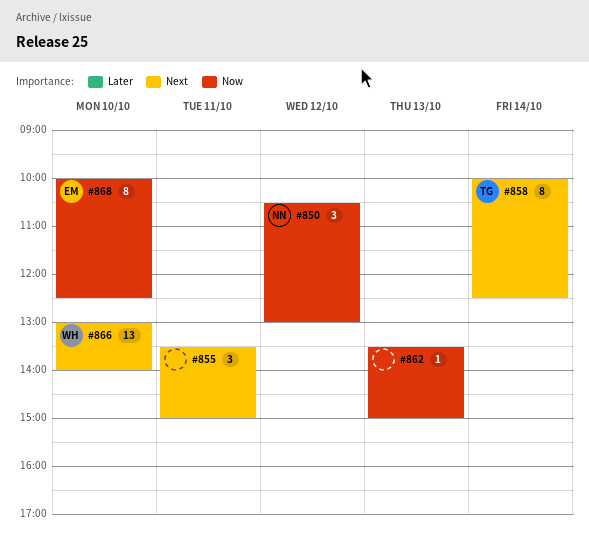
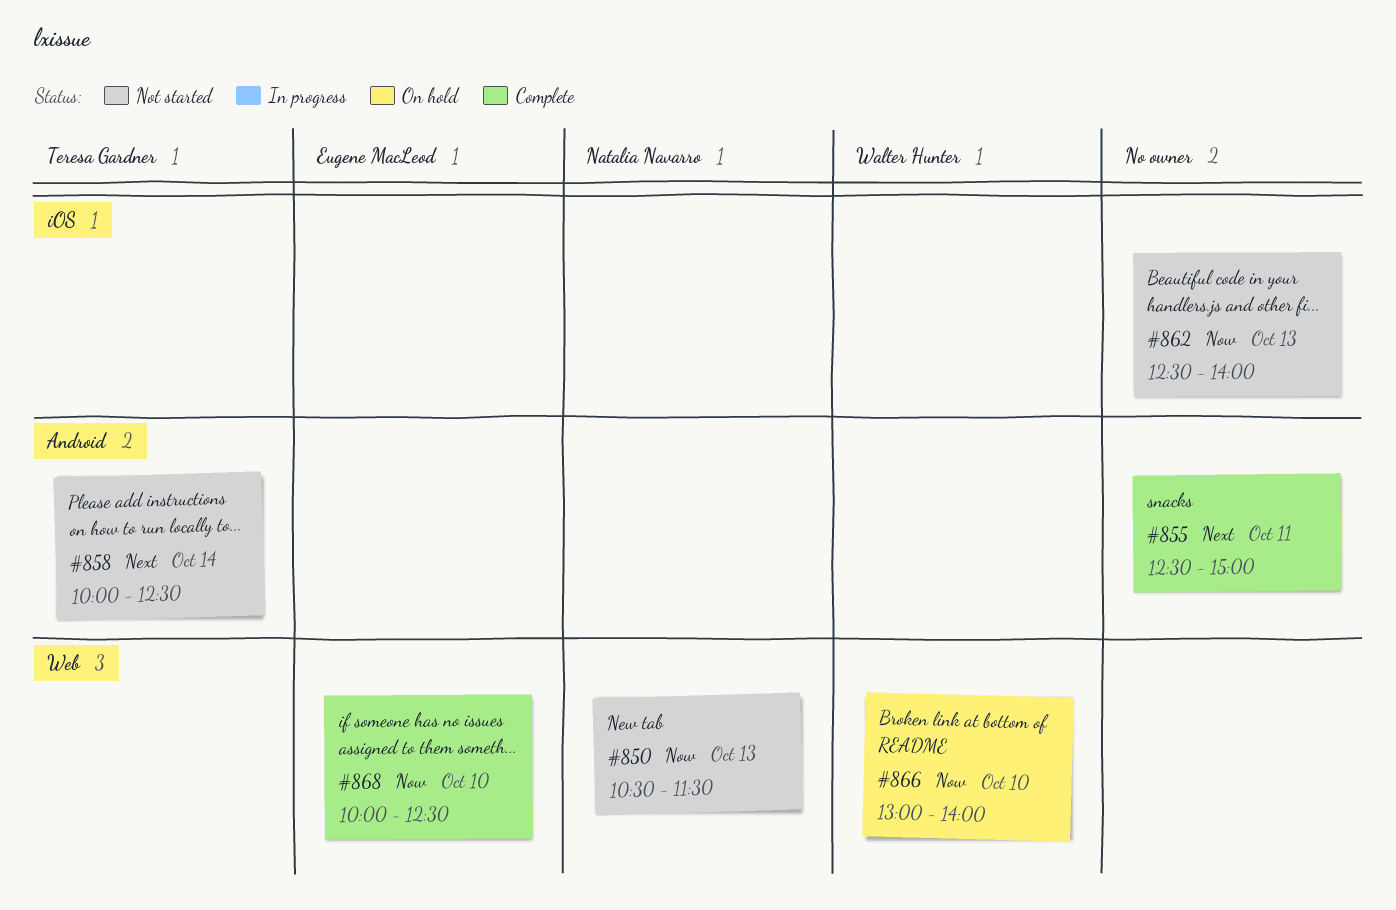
#850, day: Oct 12 -> Oct 13
#850, ends: 13:00 -> 11:30
#855, begins: 13:30 -> 12:30
#862, begins: 13:30 -> 12:30
#862, ends: 15:00 -> 14:00
#866, priority: Next -> Now

